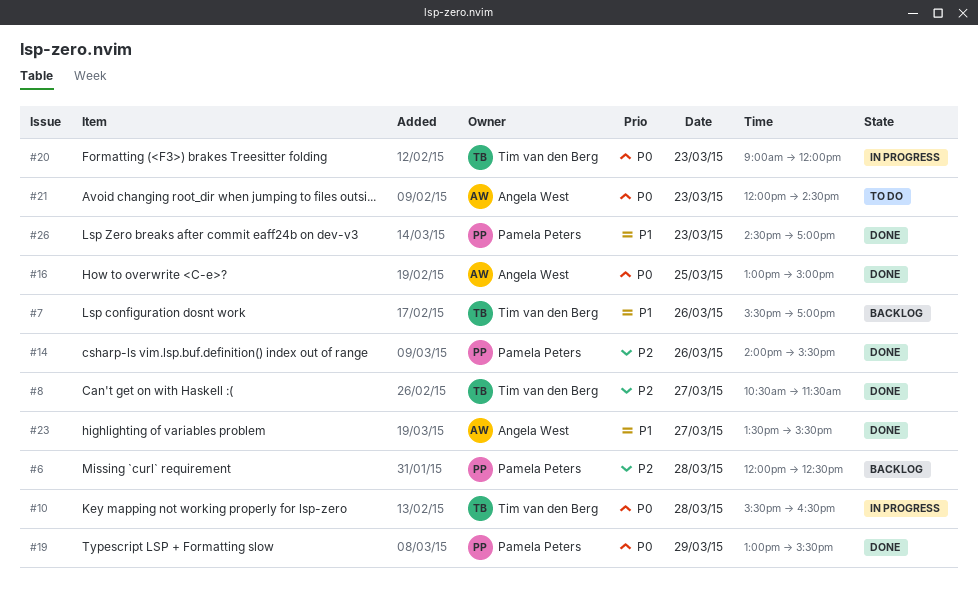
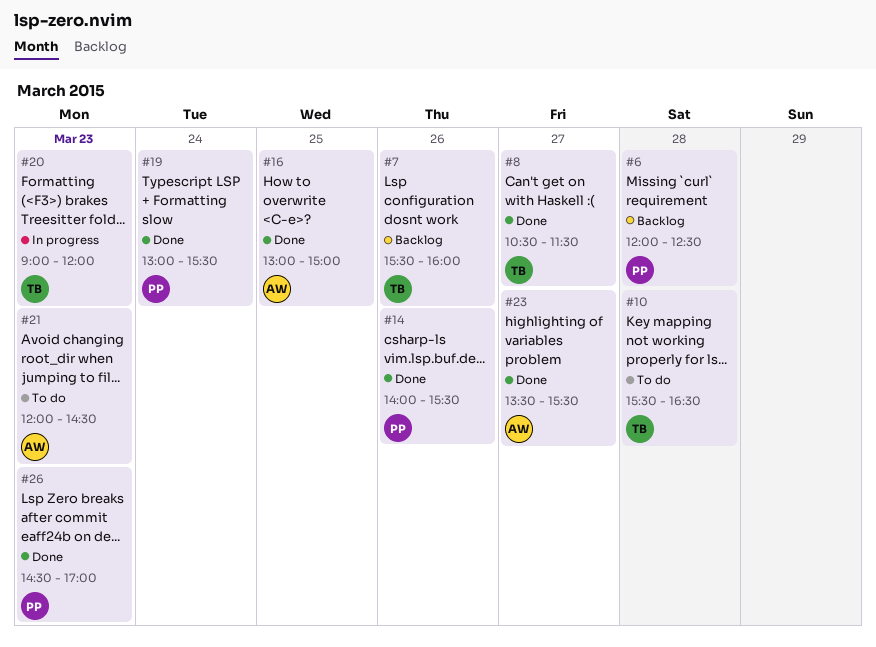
#7, ends: 17:00 -> 16:00
#10, status: In progress -> To do
#19, day: Mar 29 -> Mar 24

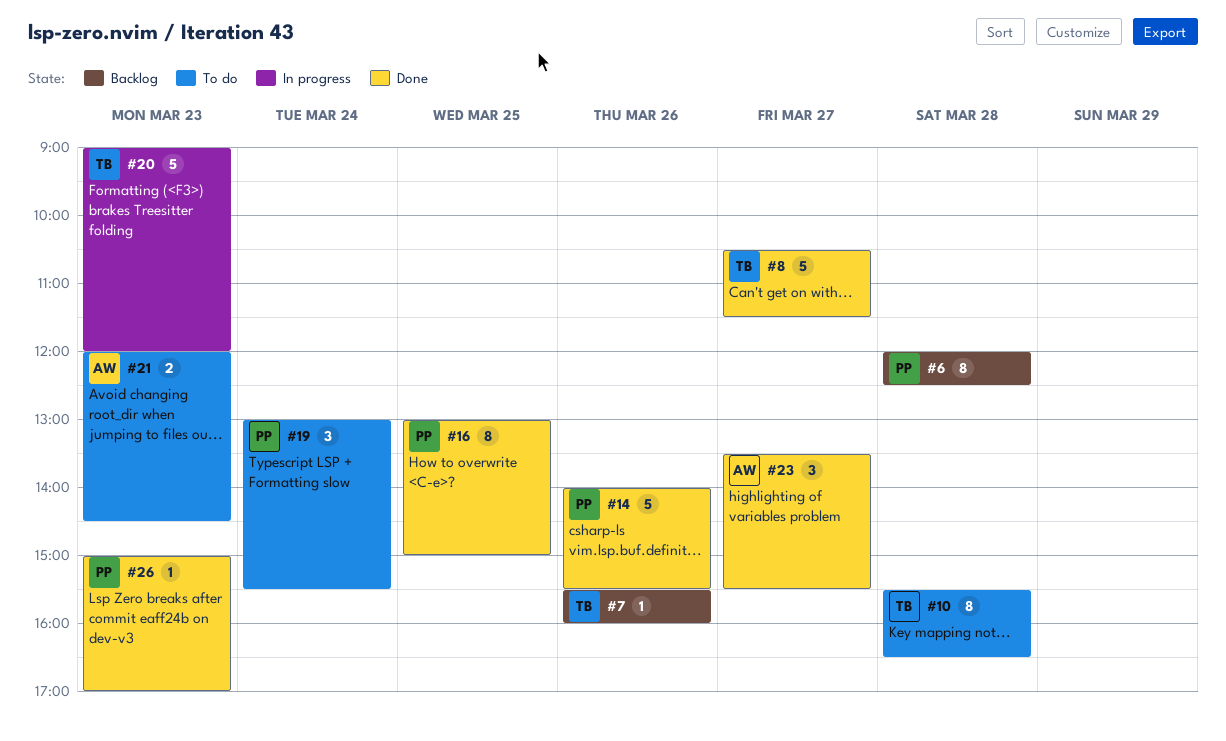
#16, owner: AW -> PP
#19, status: Done -> To do
#26, begins: 14:30 -> 15:00

